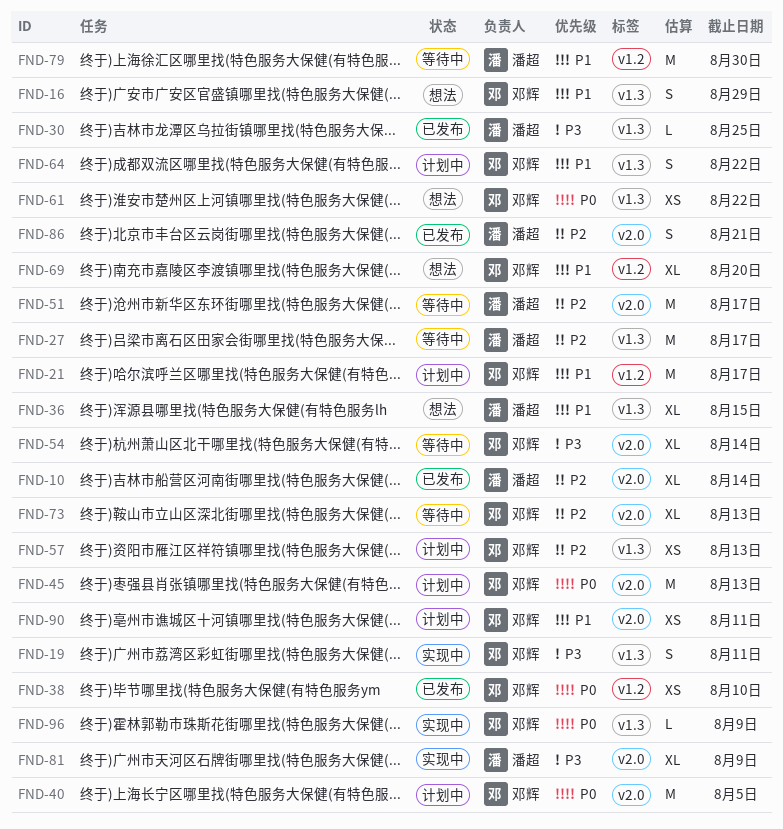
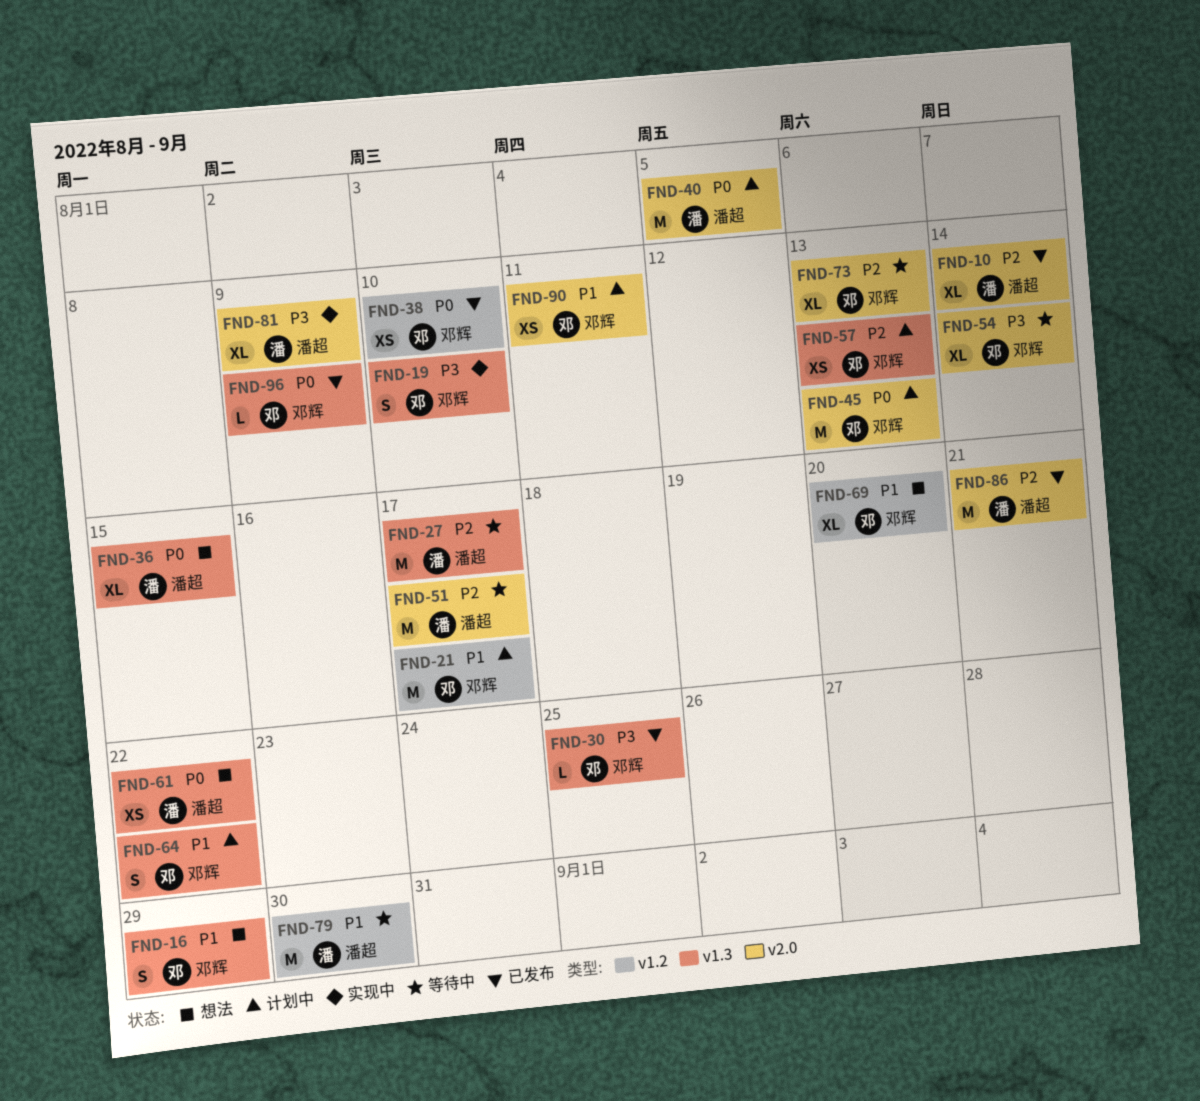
FND-19, due: Aug 11 -> Aug 10
FND-30, owner: 潘超 -> 邓辉
FND-36, priority: P1 -> P0
FND-40, owner: 邓辉 -> 潘超
FND-61, owner: 邓辉 -> 潘超
FND-86, estimate: S -> M
FND-96, status: 实现中 -> 已发布

